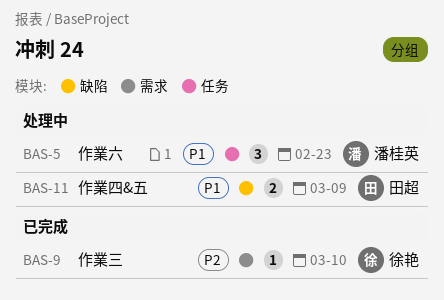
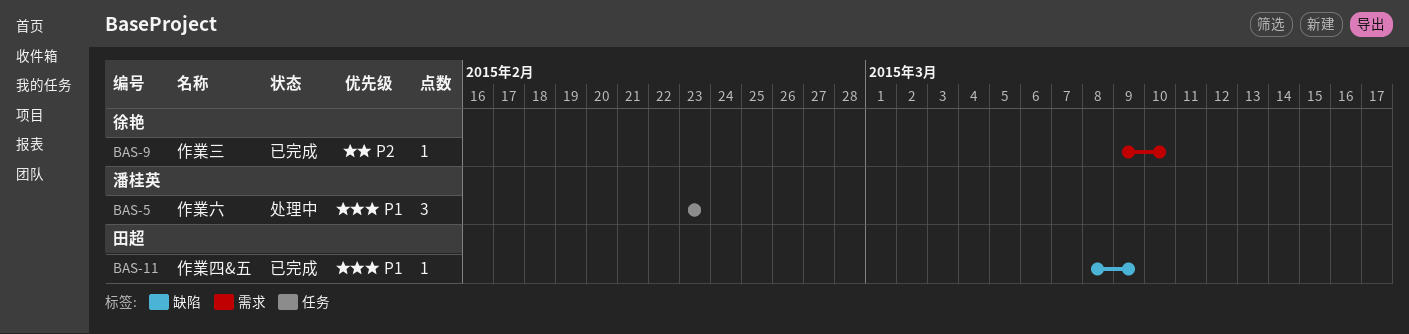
BAS-11, status: 处理中 -> 已完成
BAS-11, estimate: 2 -> 1

